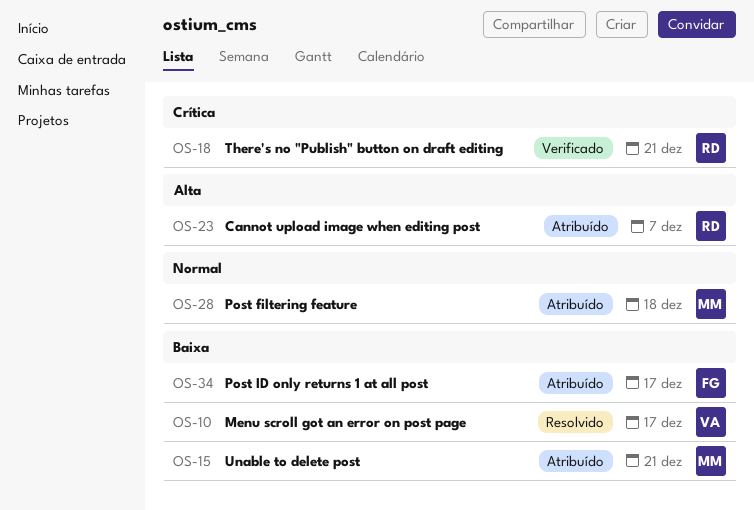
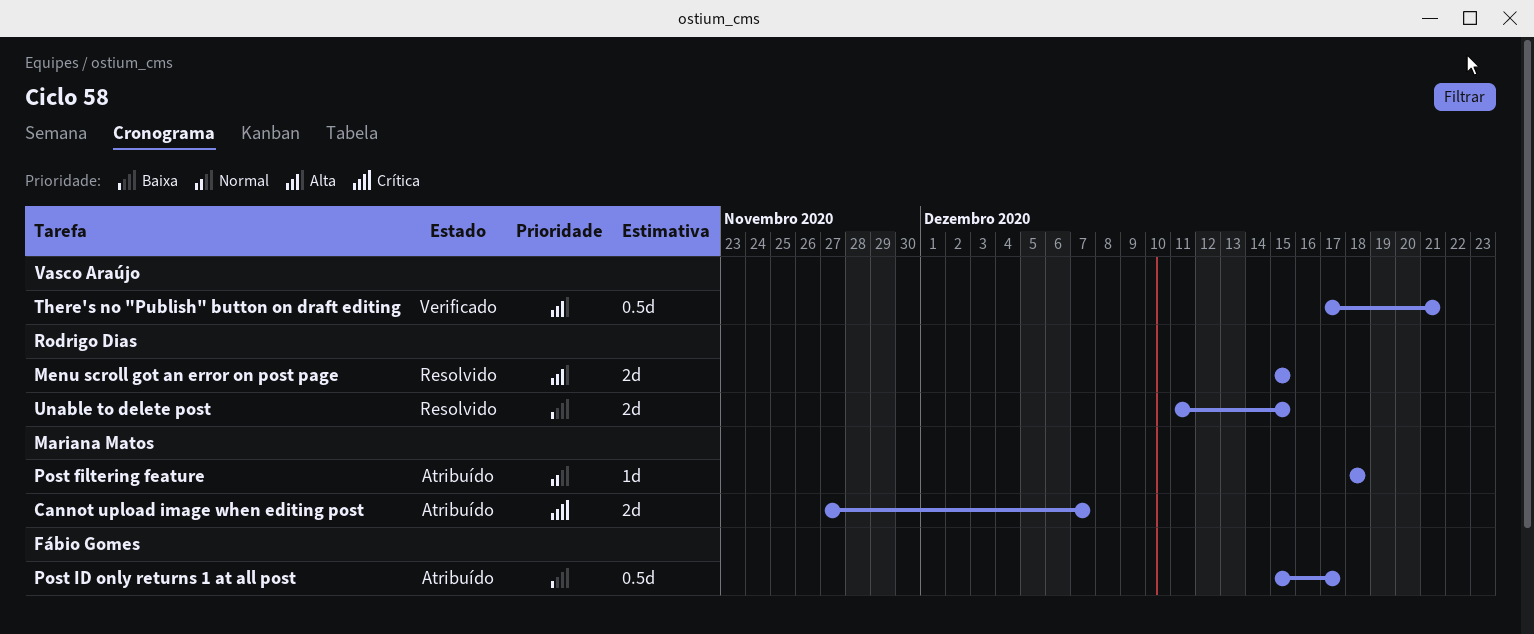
Cannot upload image when editing post, owner: Rodrigo Dias -> Mariana Matos
Cannot upload image when editing post, priority: Alta -> Crítica
Menu scroll got an error on post page, owner: Vasco Araújo -> Rodrigo Dias
Menu scroll got an error on post page, priority: Baixa -> Alta
Menu scroll got an error on post page, due: Dec 17 -> Dec 15
There's no "Publish" button on draft editing, owner: Rodrigo Dias -> Vasco Araújo
There's no "Publish" button on draft editing, priority: Crítica -> Alta
Unable to delete post, status: Atribuído -> Resolvido
Unable to delete post, owner: Mariana Matos -> Rodrigo Dias
Unable to delete post, due: Dec 21 -> Dec 15

